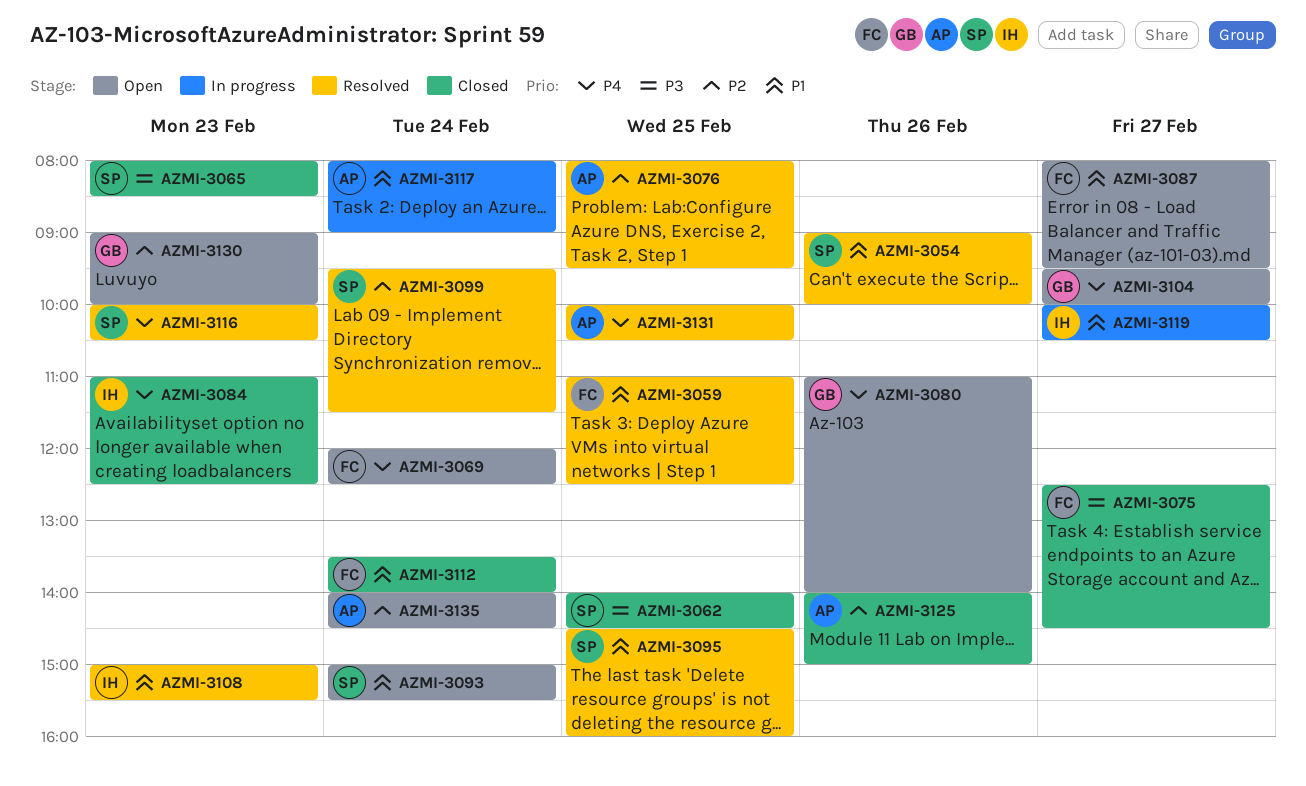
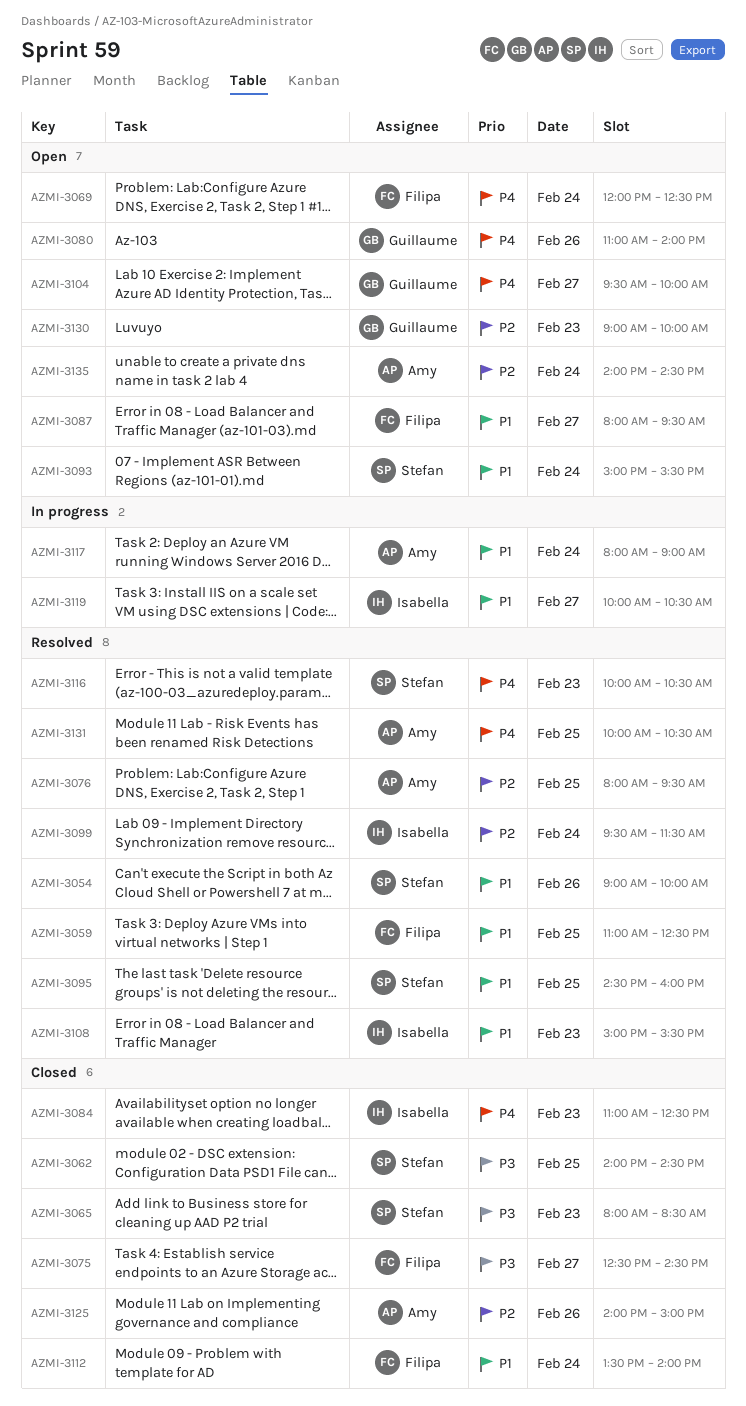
AZMI-3099, owner: Stefan -> Isabella

